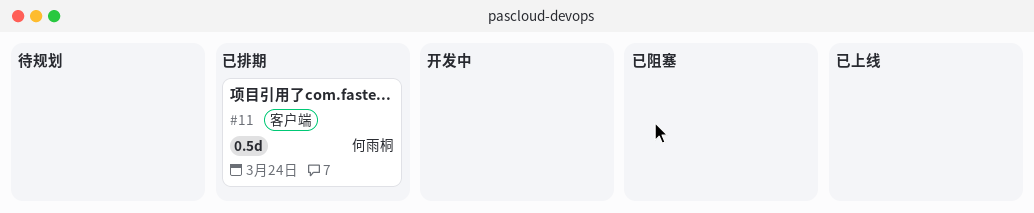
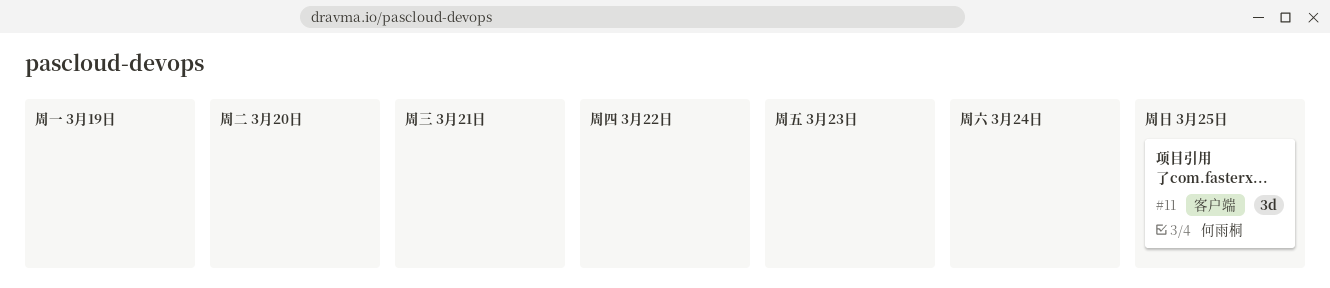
#11, estimate: 0.5d -> 3d
#11, due: Mar 24 -> Mar 25

